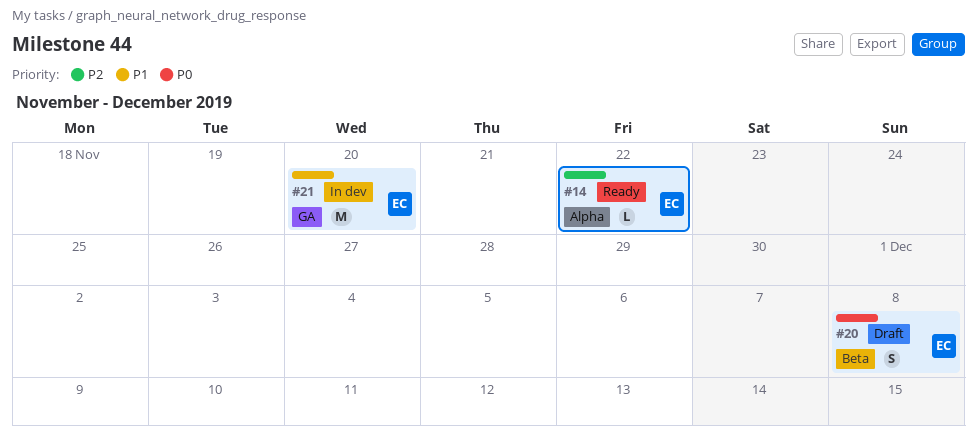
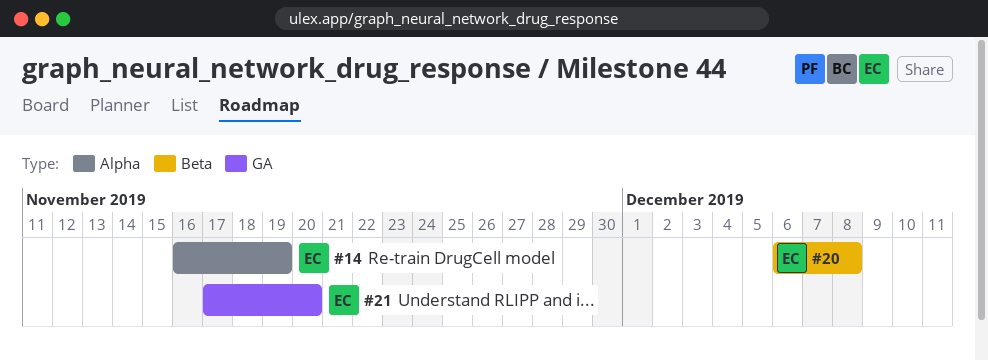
#14, due: Nov 22 -> Nov 19

